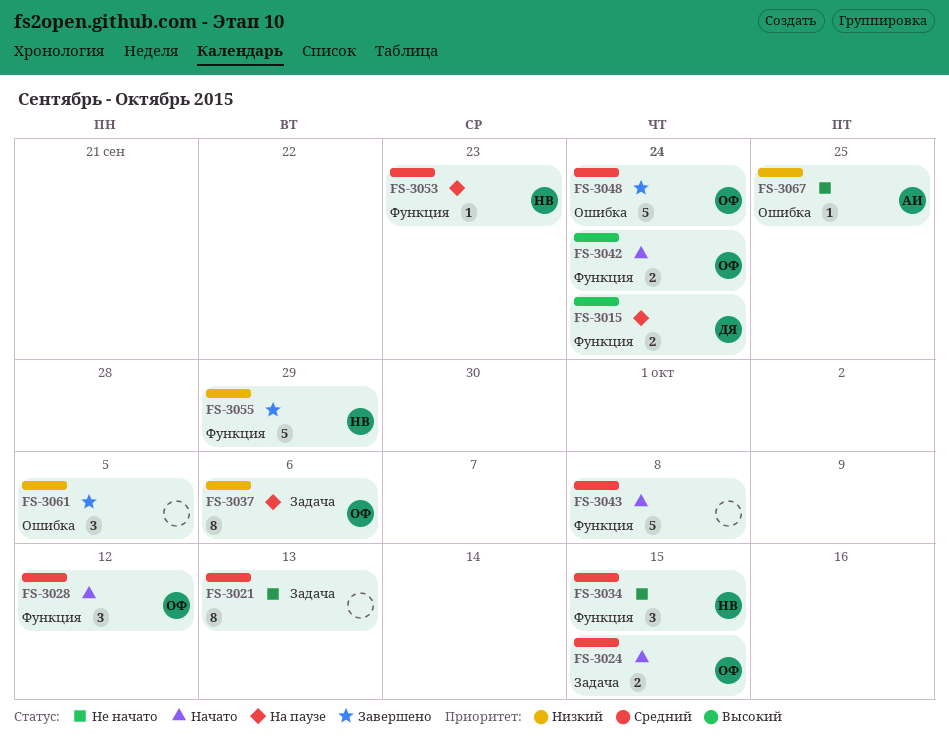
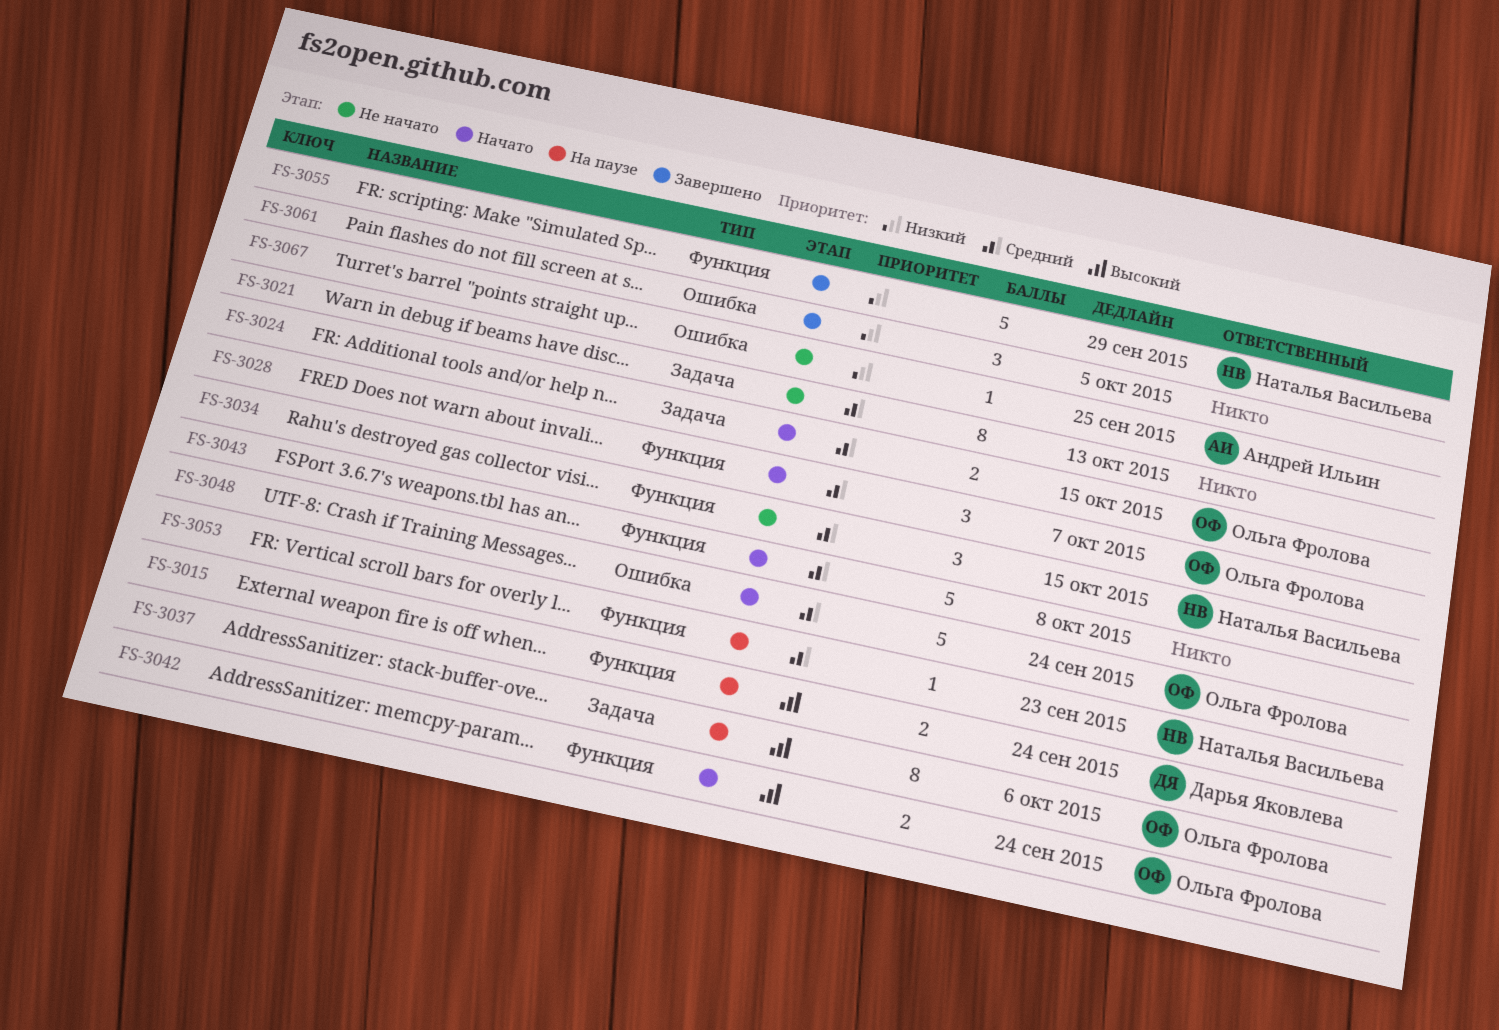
FS-3028, due: Oct 12 -> Oct 7
FS-3037, priority: Низкий -> Высокий
FS-3048, status: Завершено -> Начато

